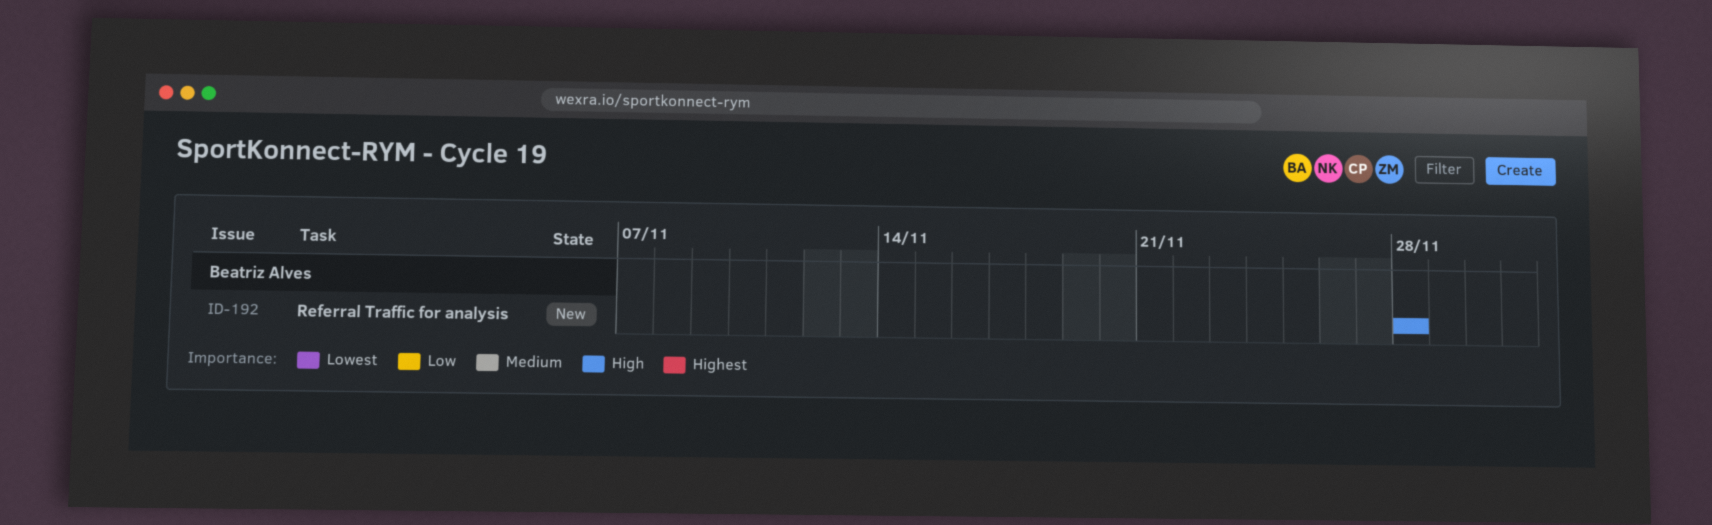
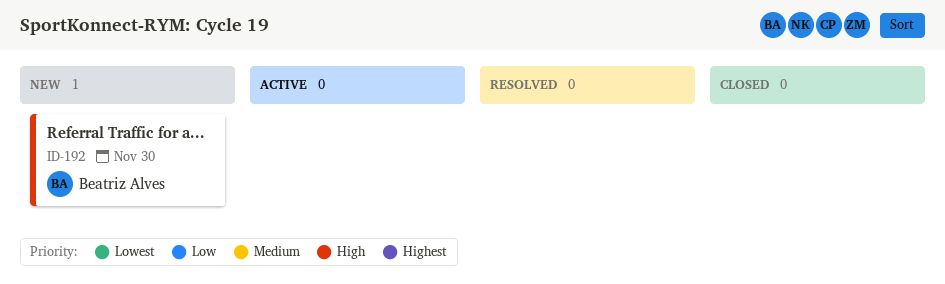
ID-192, due: Nov 28 -> Nov 30

